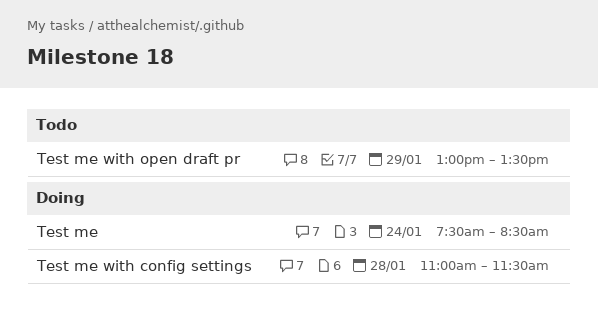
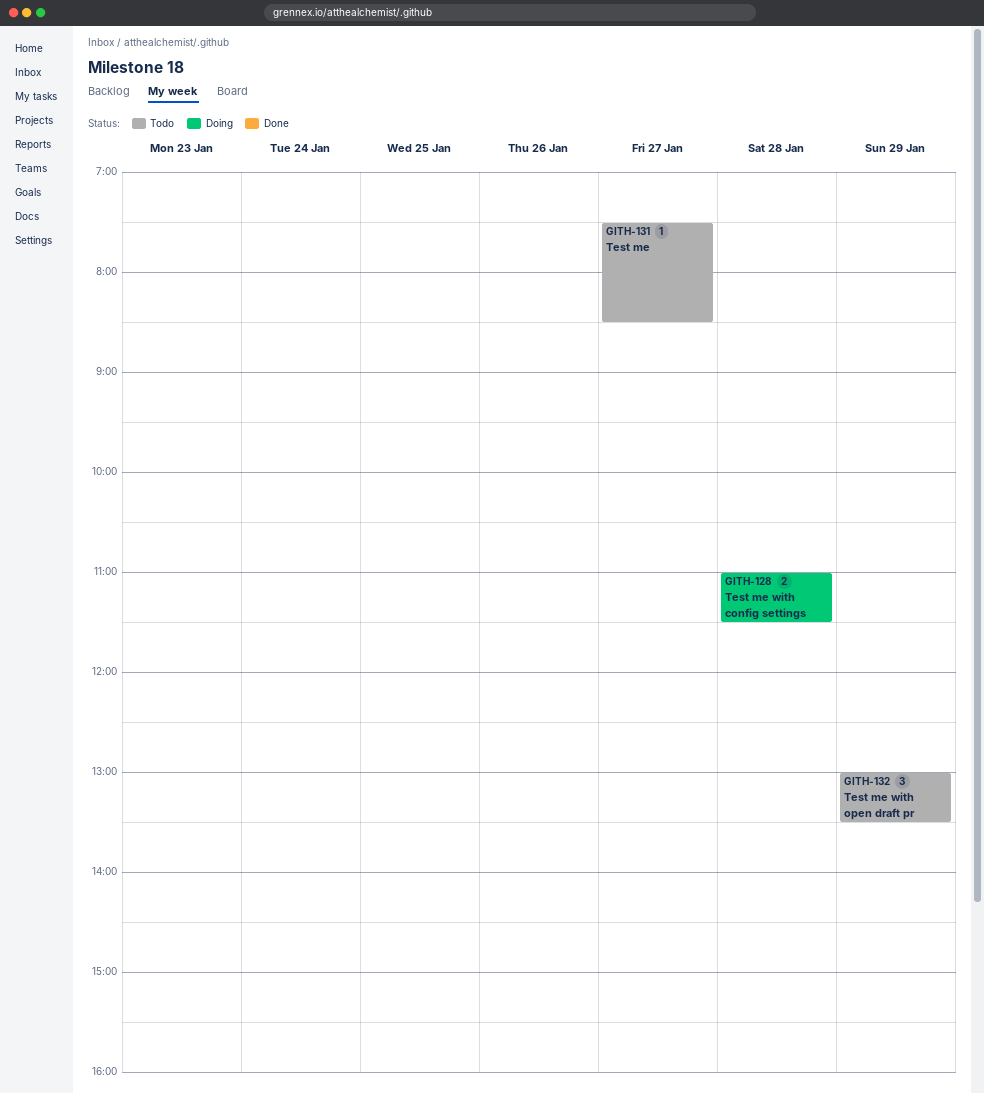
Test me, status: Doing -> Todo
Test me, day: Jan 24 -> Jan 27

